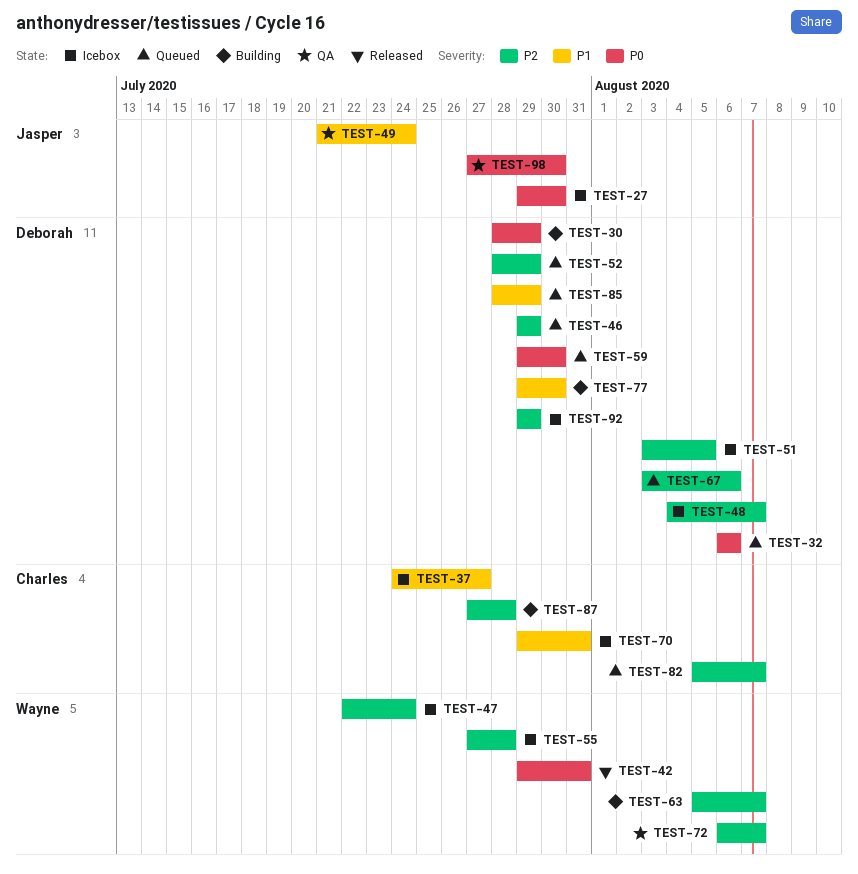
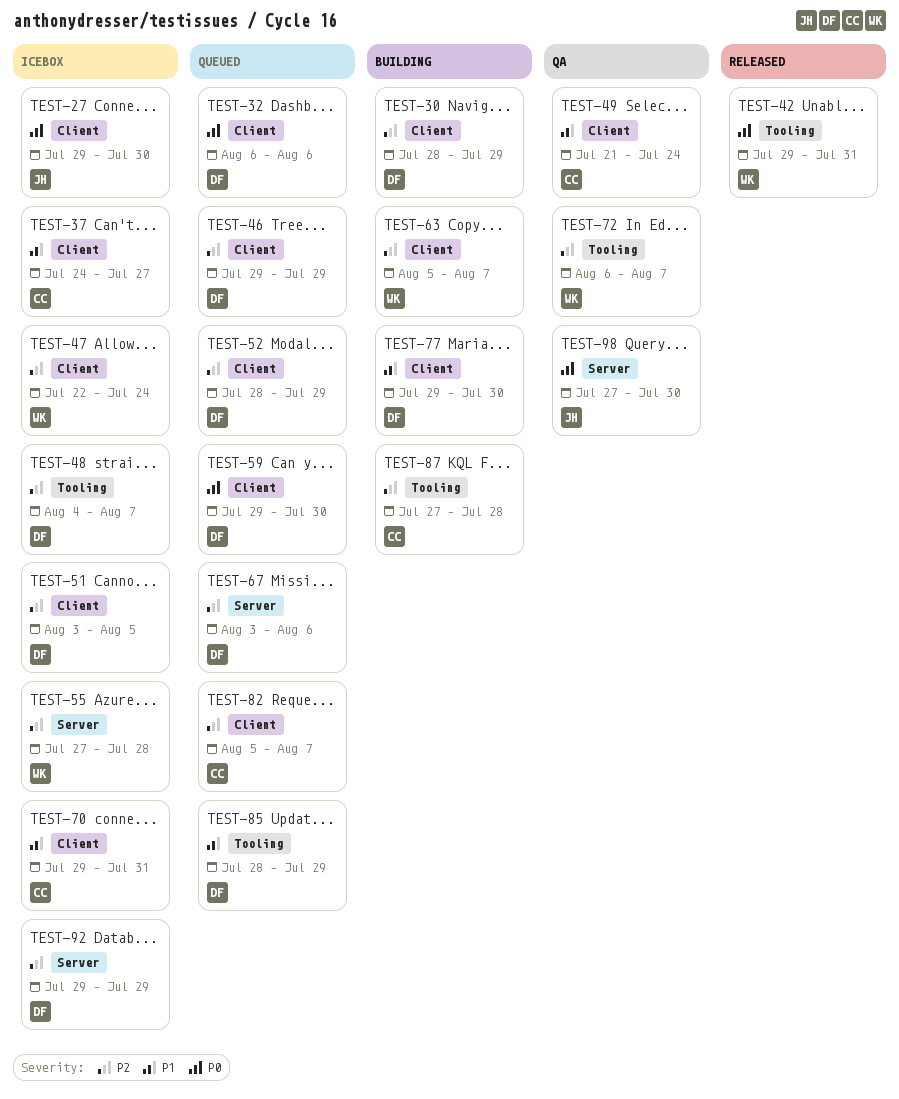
TEST-30, priority: P0 -> P2
TEST-49, owner: Jasper -> Charles

